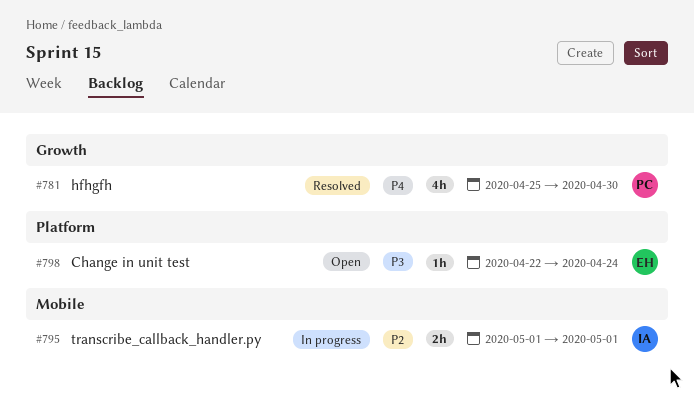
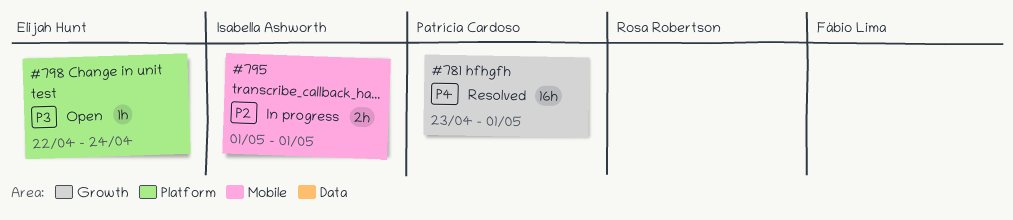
#781, estimate: 4h -> 16h
#781, start: Apr 25 -> Apr 23
#781, due: Apr 30 -> May 1

